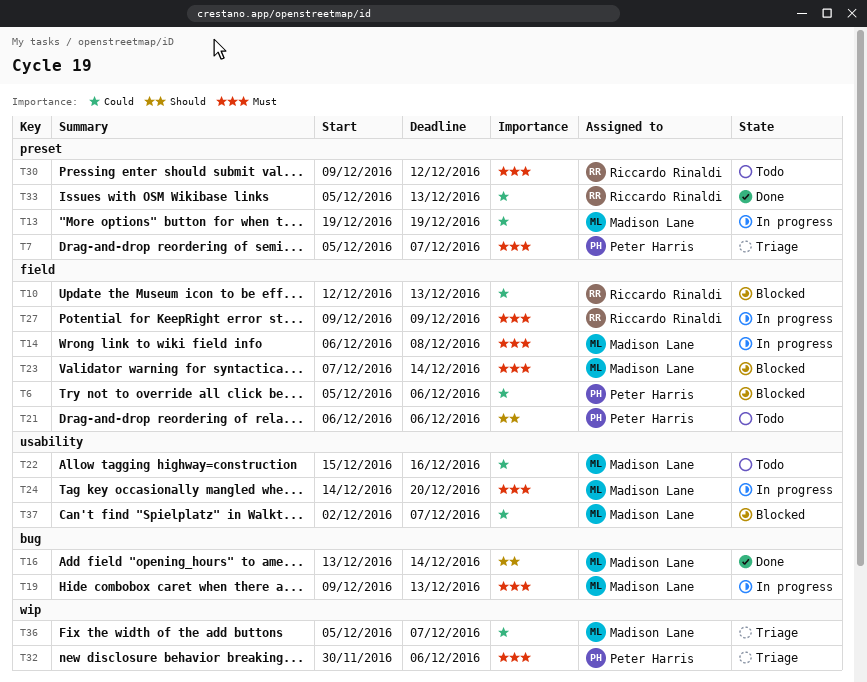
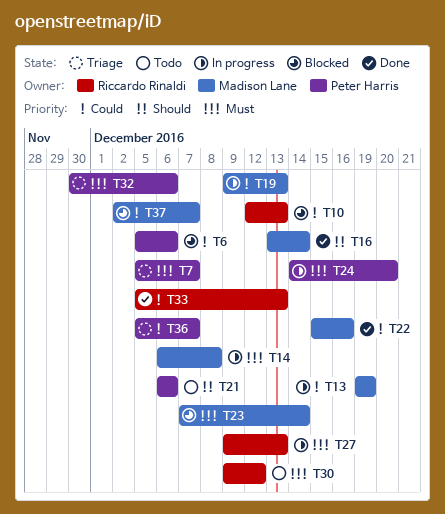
T19, priority: Must -> Could
T22, status: Todo -> Done
T24, owner: Madison Lane -> Peter Harris
T27, due: Dec 9 -> Dec 13
T36, owner: Madison Lane -> Peter Harris

